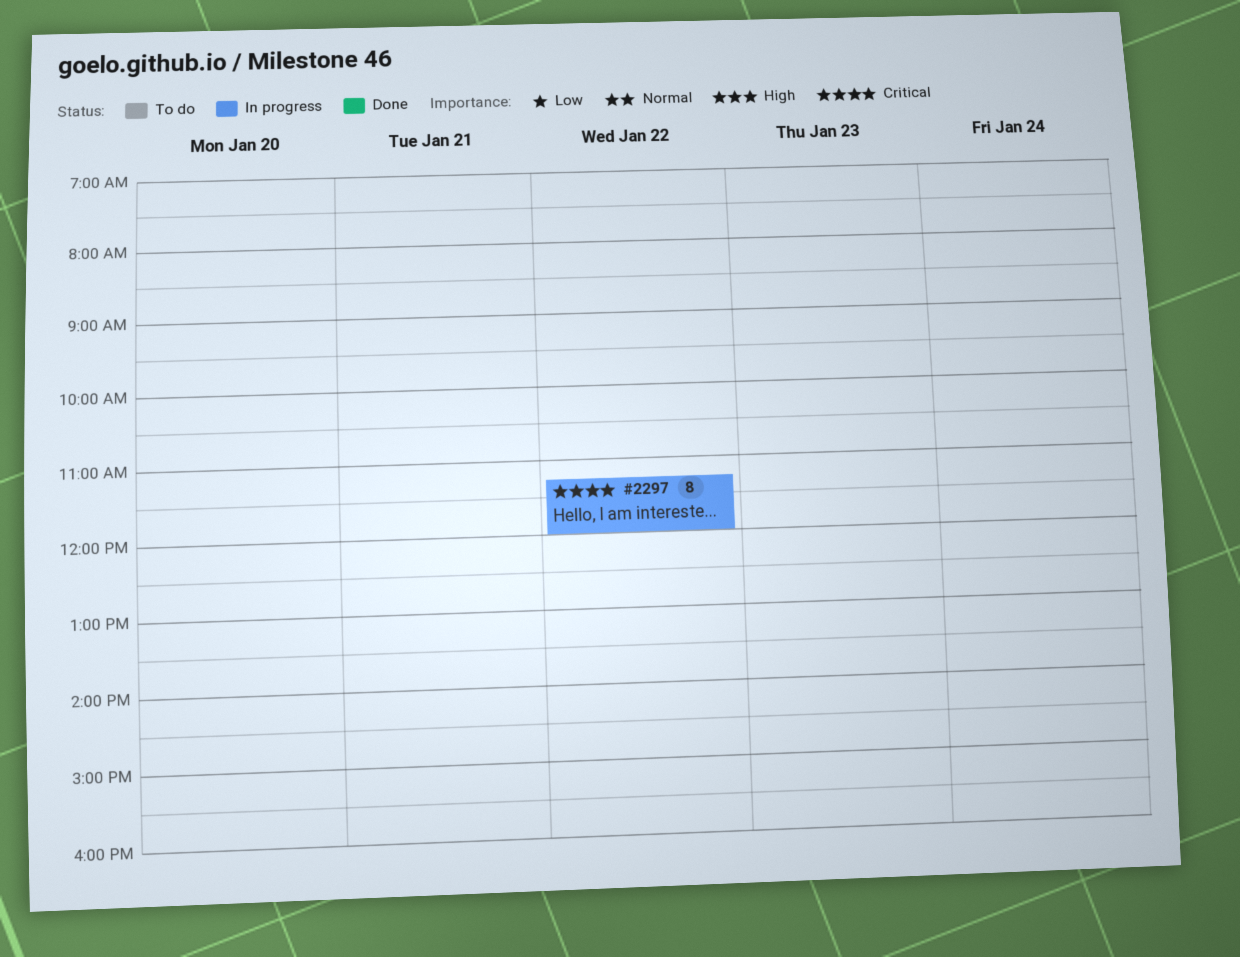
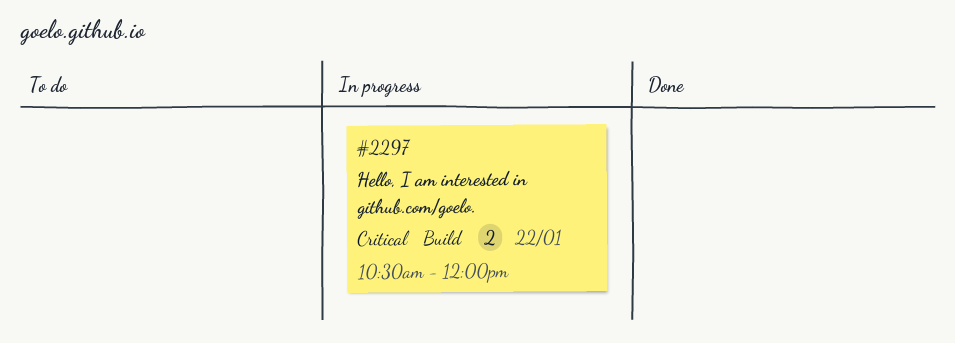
#2297, estimate: 8 -> 2
#2297, begins: 11:15 -> 10:30

